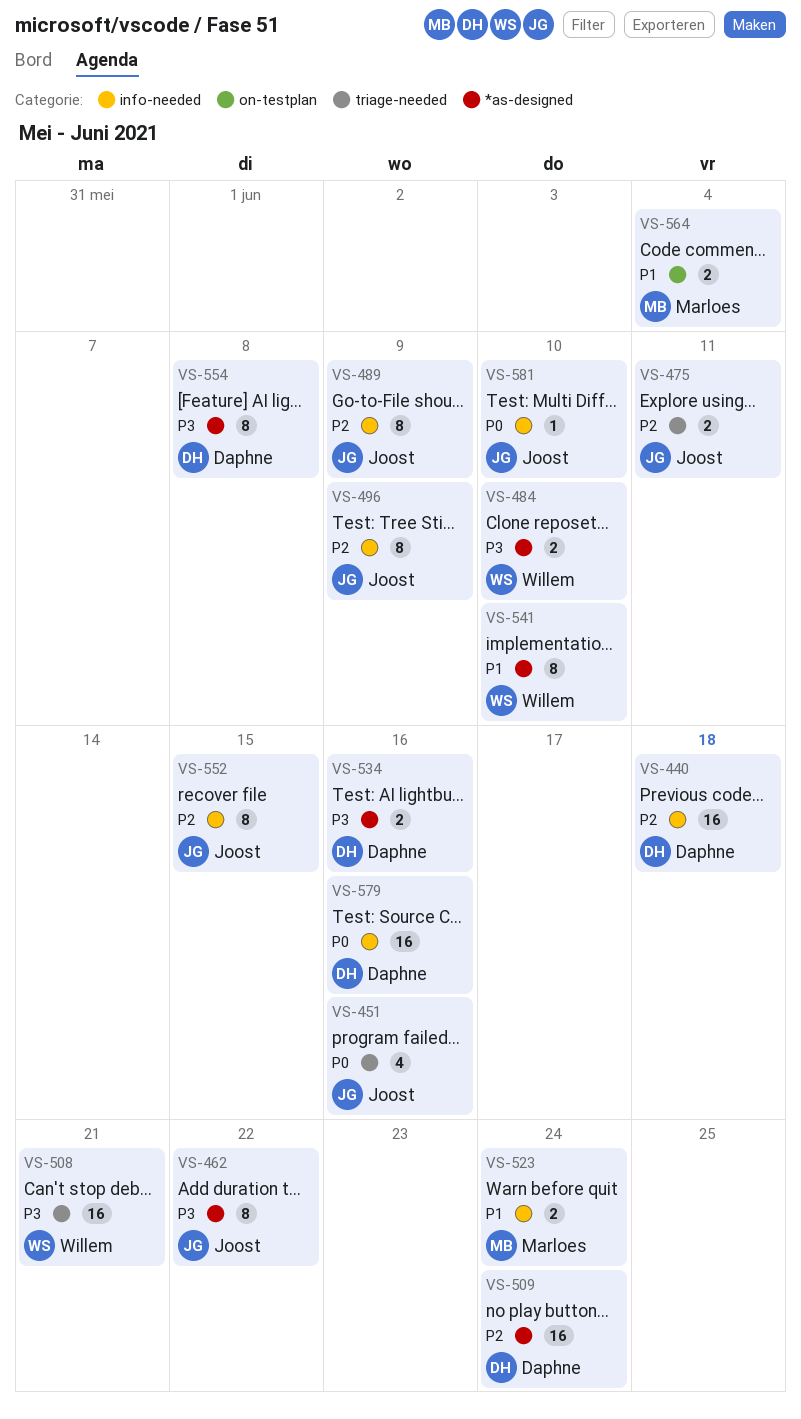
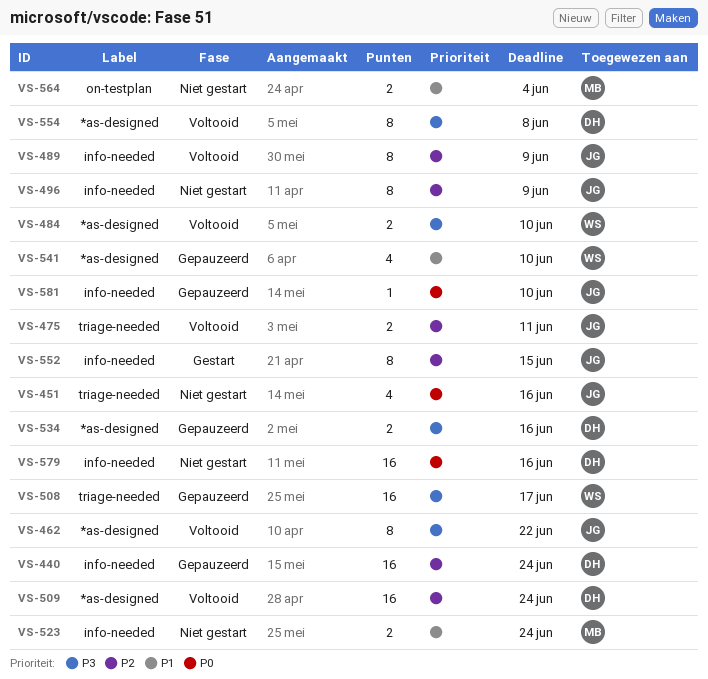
VS-440, due: Jun 18 -> Jun 24
VS-508, due: Jun 21 -> Jun 17
VS-541, estimate: 8 -> 4

